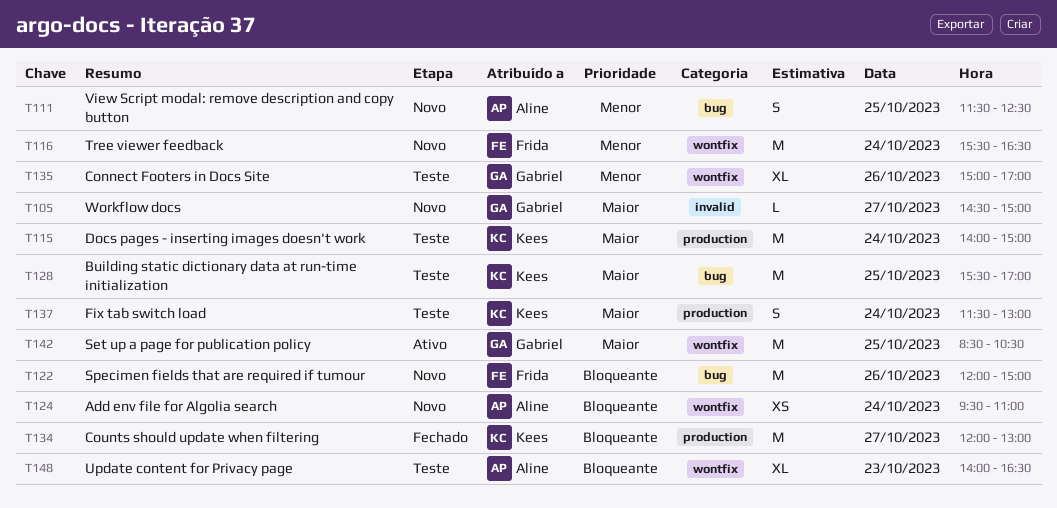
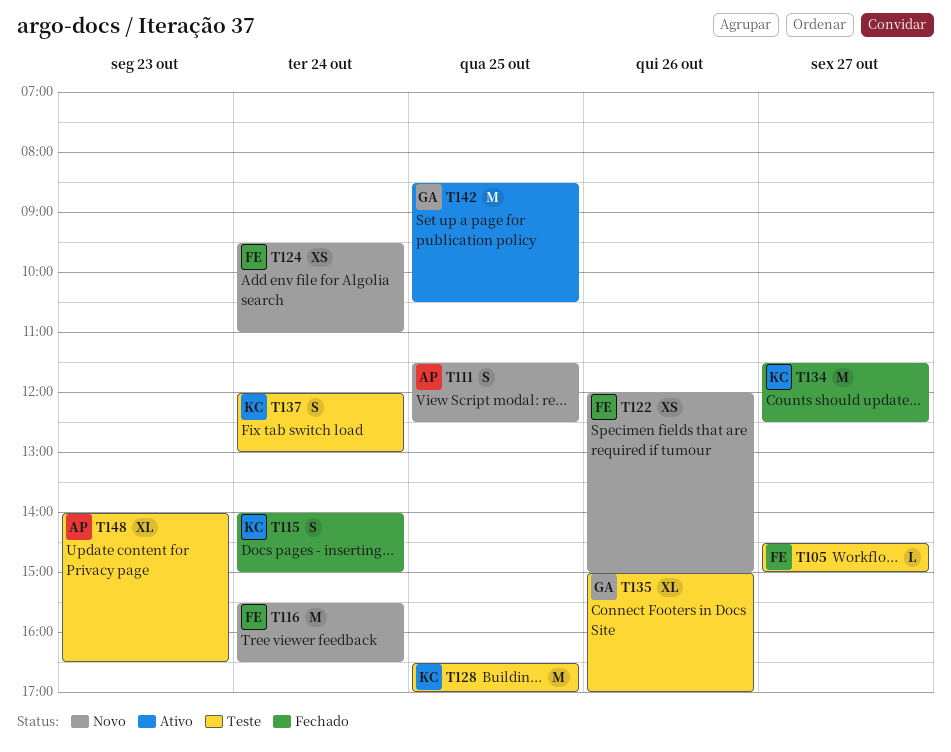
T105, status: Novo -> Teste
T105, owner: Gabriel -> Frida
T115, status: Teste -> Fechado
T115, estimate: M -> S
T122, estimate: M -> XS
T124, owner: Aline -> Frida
T128, begins: 15:30 -> 16:30
T134, begins: 12:00 -> 11:30
T134, ends: 13:00 -> 12:30
T137, begins: 11:30 -> 12:00

